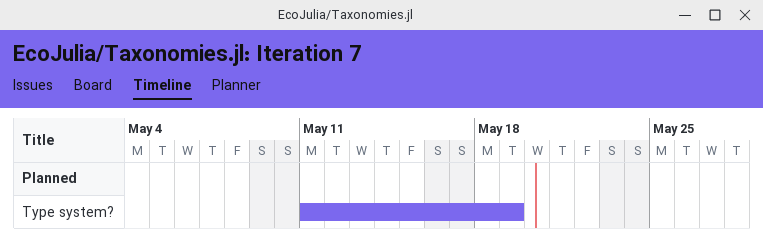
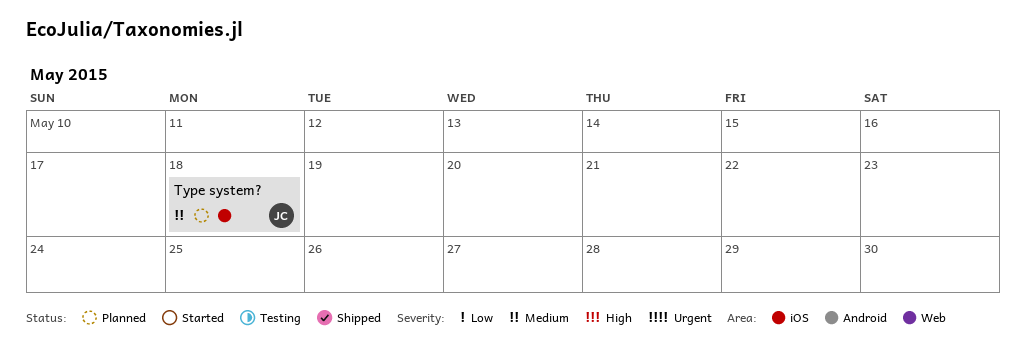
Type system?, due: May 19 -> May 18

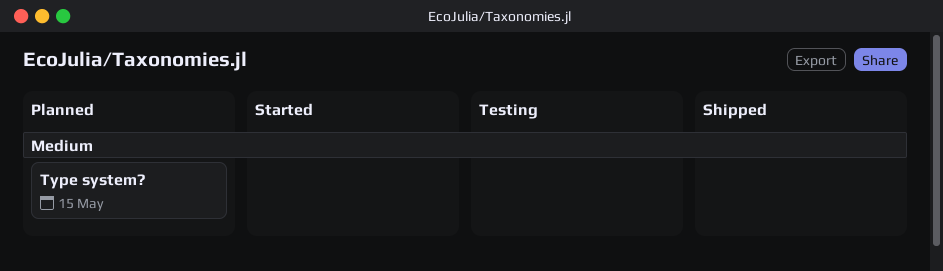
Type system?, due: May 18 -> May 15

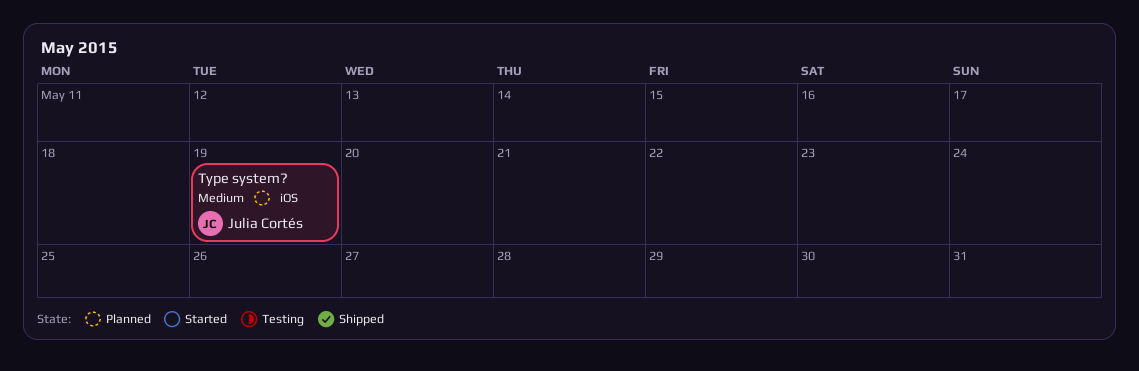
Type system?, due: May 15 -> May 19

